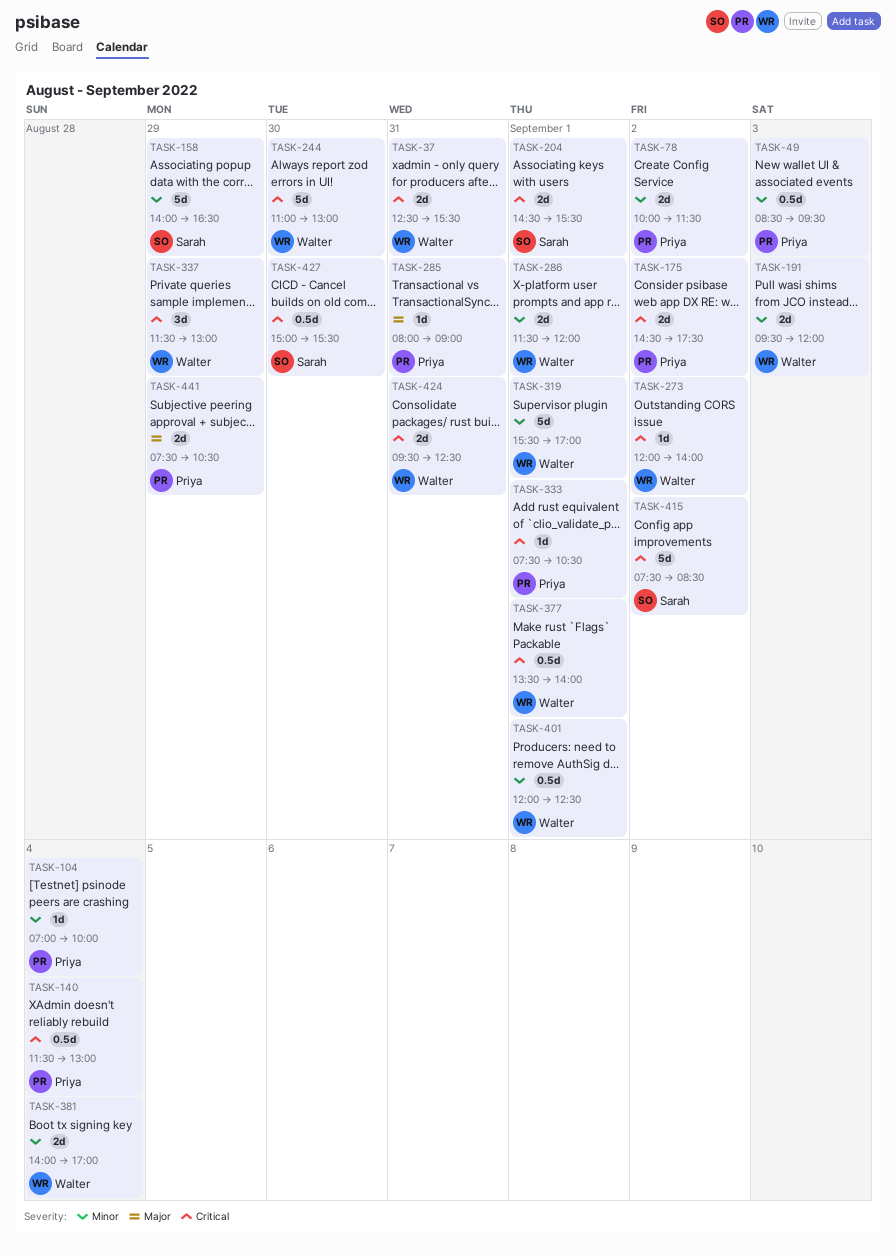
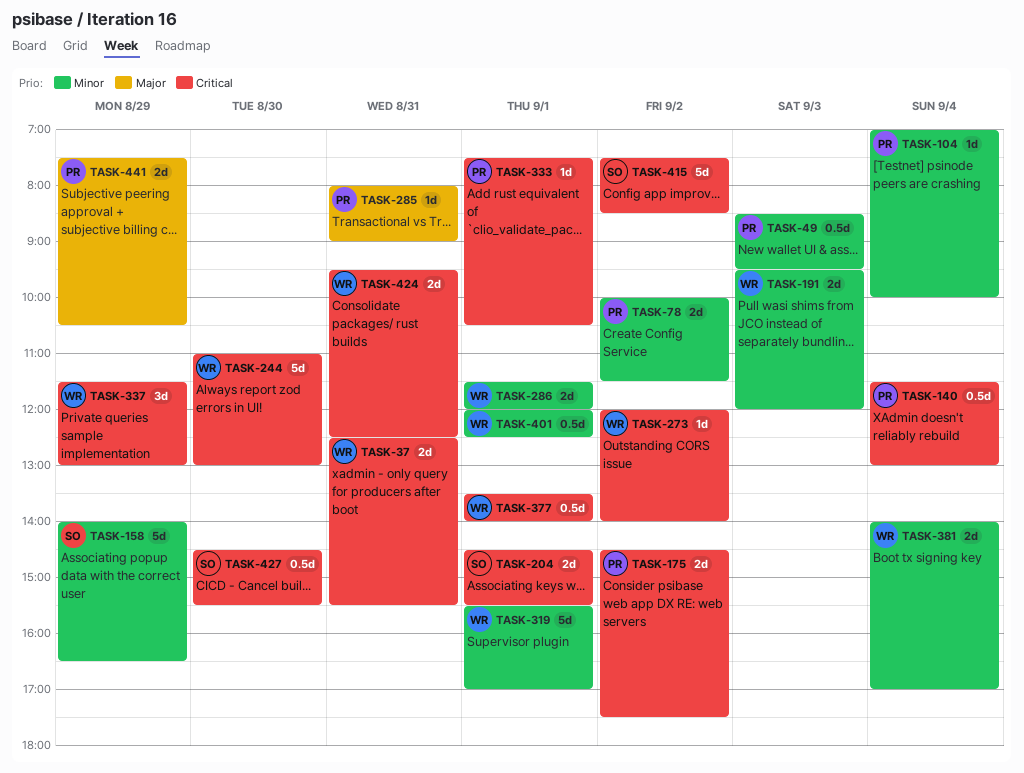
TASK-427, begins: 15:00 -> 14:30

